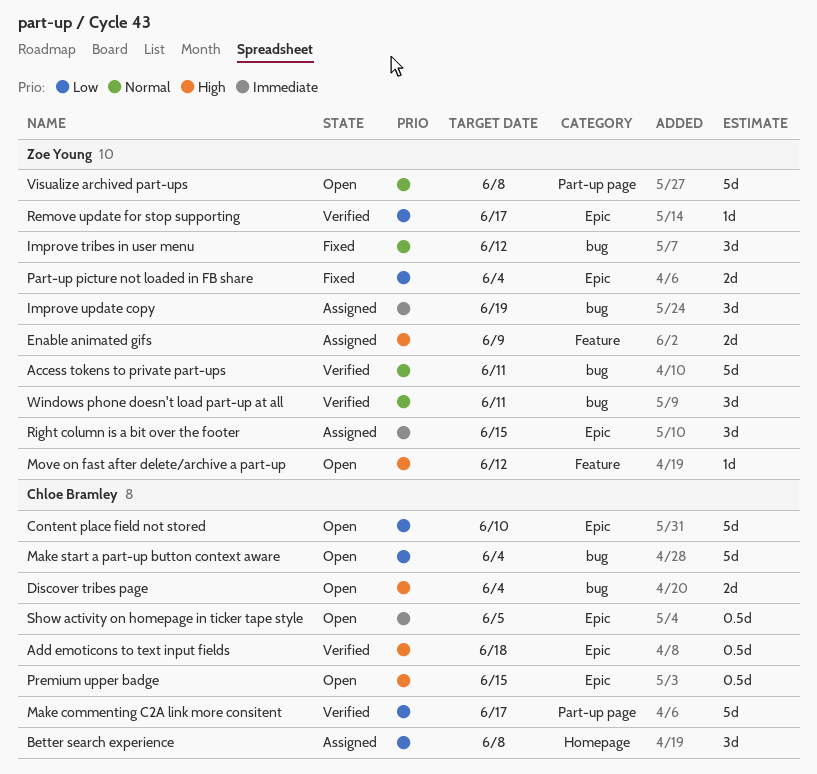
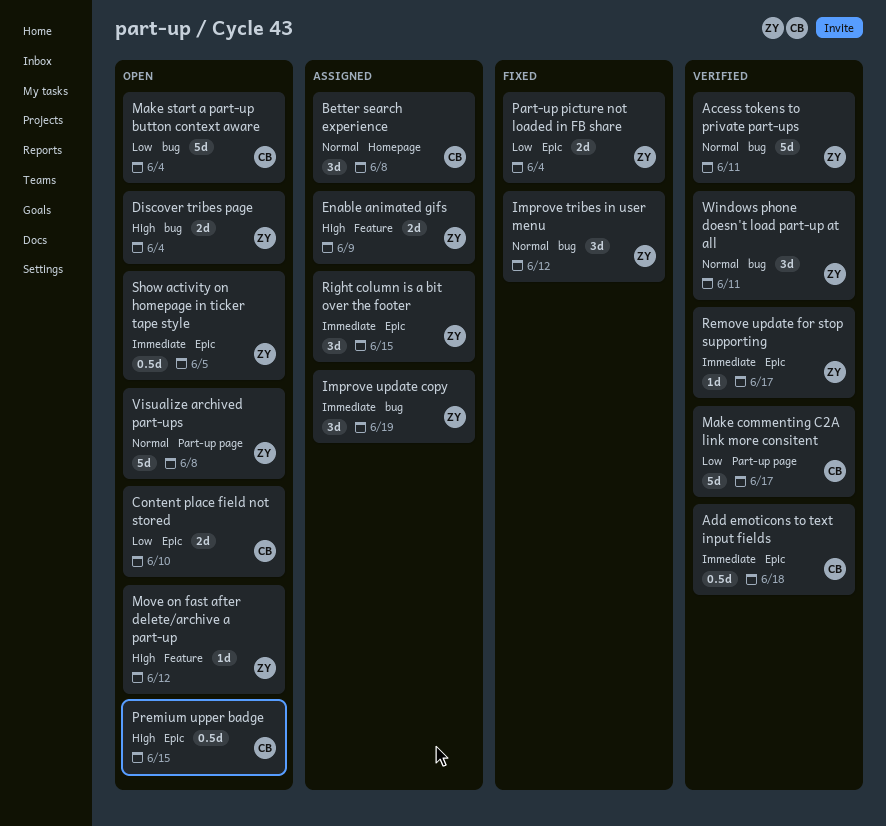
Add emoticons to text input fields, priority: High -> Immediate
Better search experience, priority: Low -> Normal
Content place field not stored, estimate: 5d -> 2d
Discover tribes page, owner: Chloe Bramley -> Zoe Young
Remove update for stop supporting, priority: Low -> Immediate
Show activity on homepage in ticker tape style, owner: Chloe Bramley -> Zoe Young

